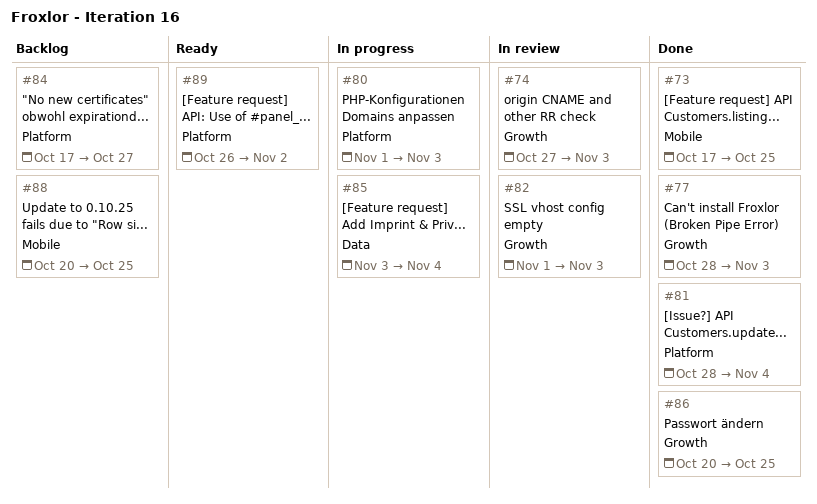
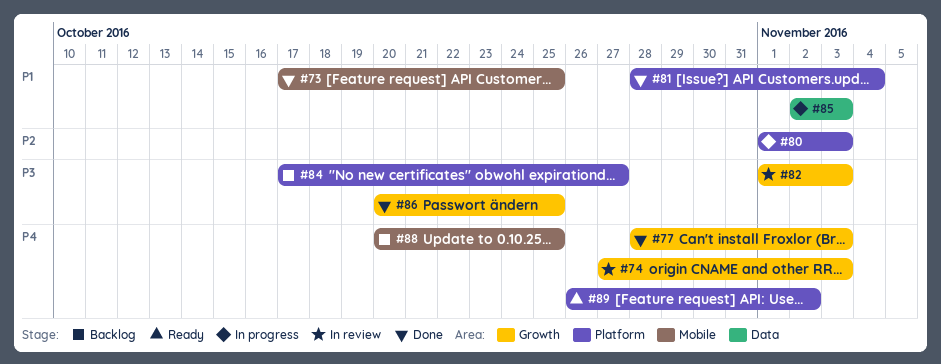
#85, start: Nov 3 -> Nov 2
#85, due: Nov 4 -> Nov 3

